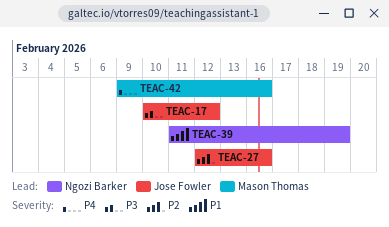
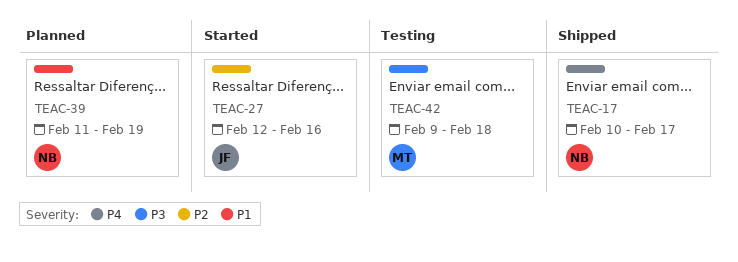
TEAC-17, owner: Jose Fowler -> Ngozi Barker
TEAC-17, priority: P3 -> P4
TEAC-17, due: Feb 12 -> Feb 17
TEAC-42, priority: P4 -> P3
TEAC-42, due: Feb 16 -> Feb 18

